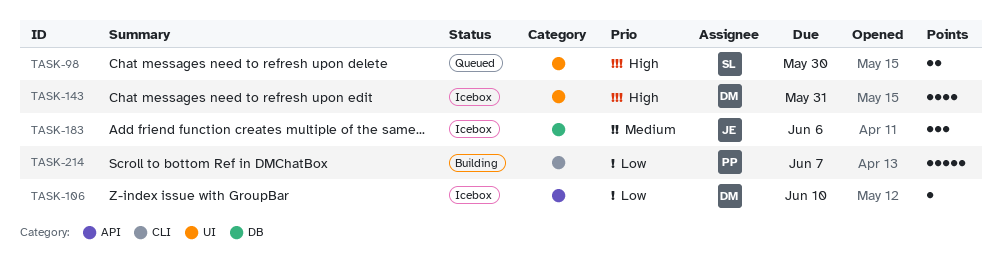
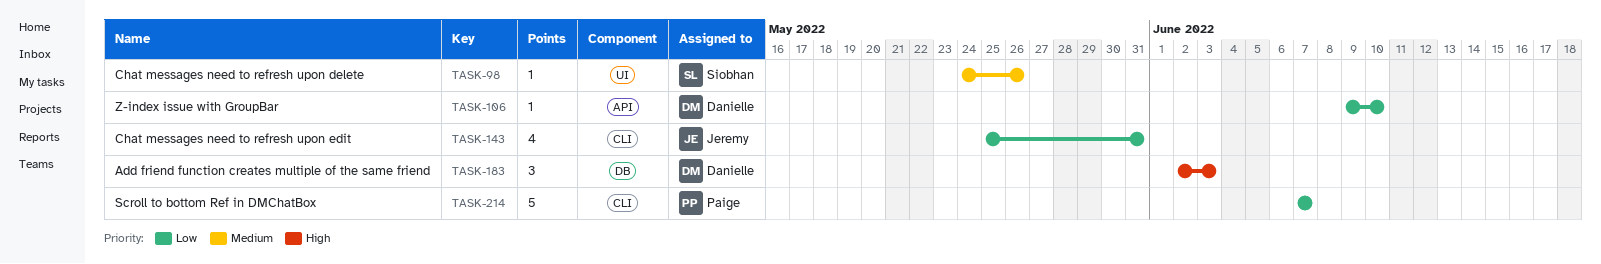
TASK-98, priority: High -> Medium
TASK-98, estimate: 2 -> 1
TASK-98, due: May 30 -> May 26
TASK-143, owner: Danielle -> Jeremy
TASK-143, priority: High -> Low
TASK-143, label: UI -> CLI
TASK-183, owner: Jeremy -> Danielle
TASK-183, priority: Medium -> High
TASK-183, due: Jun 6 -> Jun 3

